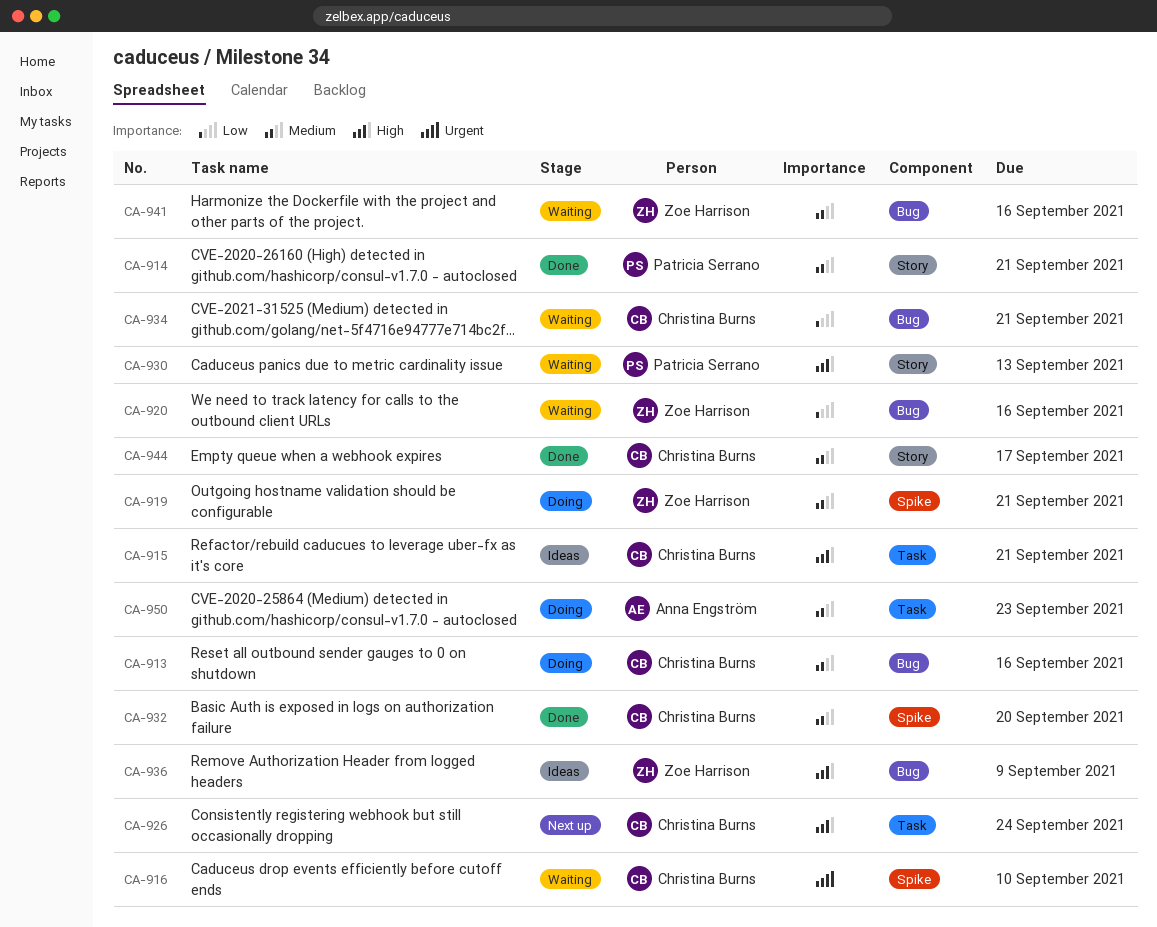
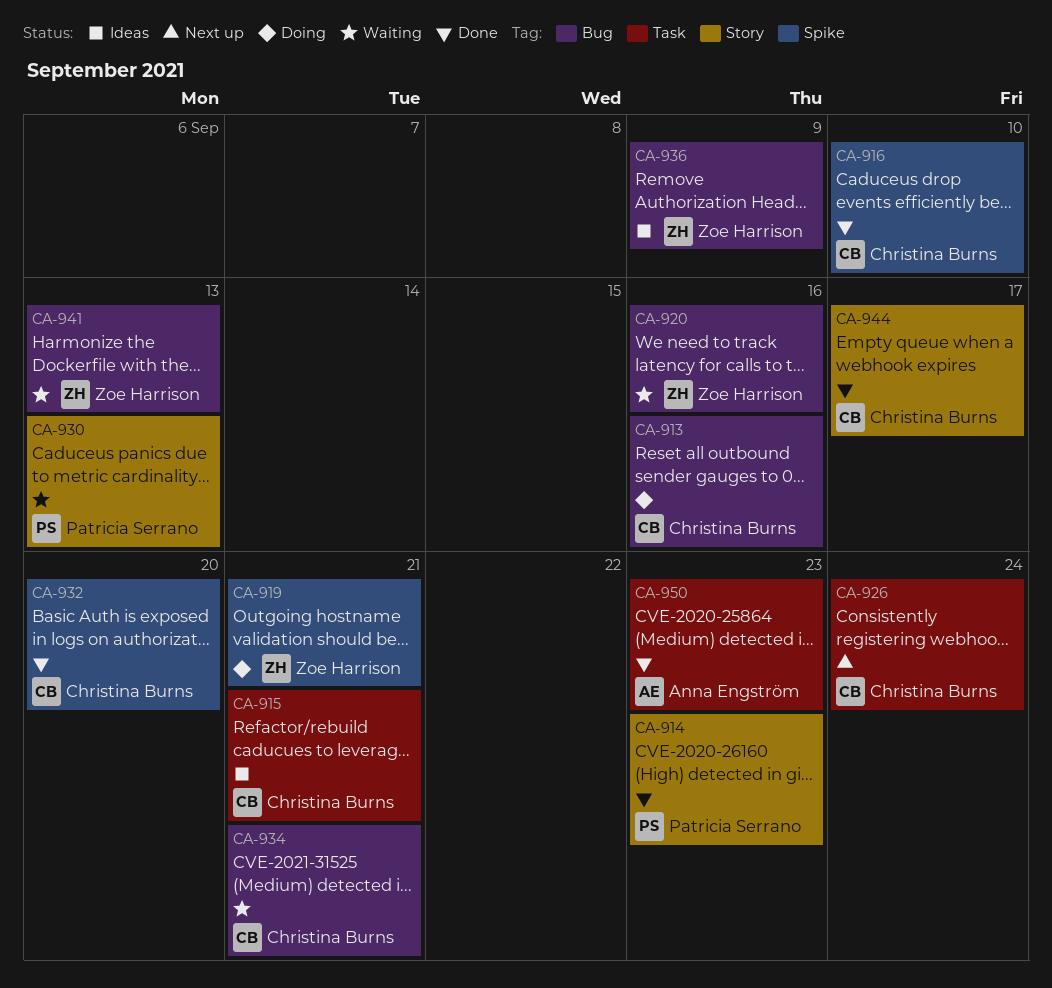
CA-914, due: Sep 21 -> Sep 23
CA-916, status: Waiting -> Done
CA-941, due: Sep 16 -> Sep 13
CA-950, status: Doing -> Done

